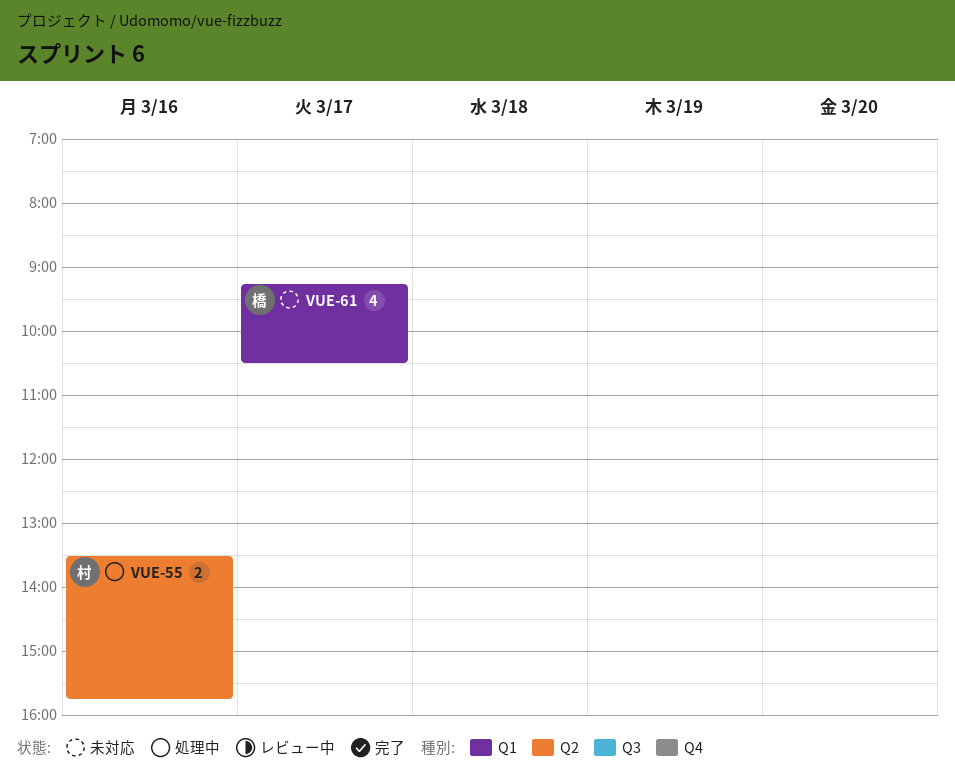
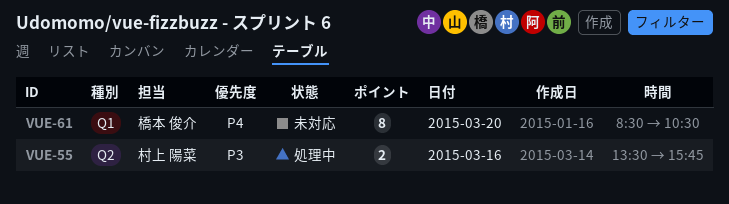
VUE-61, estimate: 4 -> 8
VUE-61, day: Mar 17 -> Mar 20
VUE-61, begins: 09:15 -> 08:30

